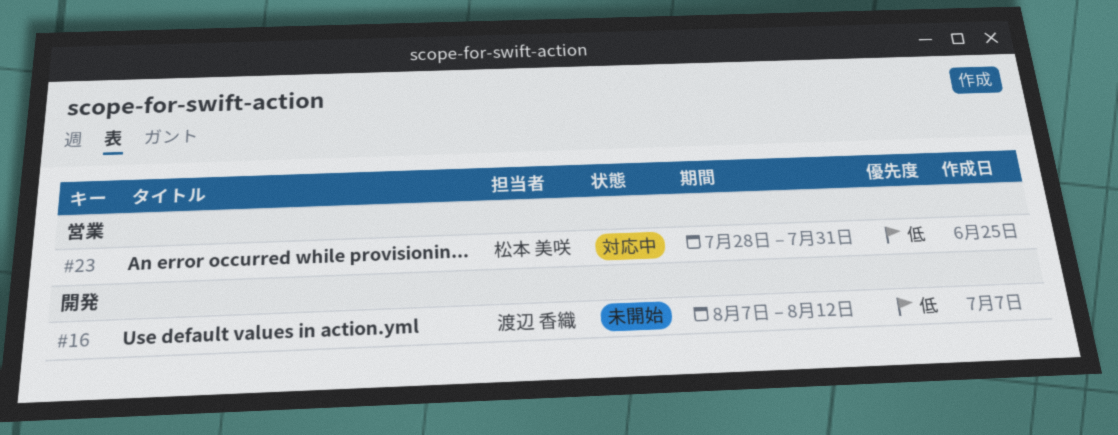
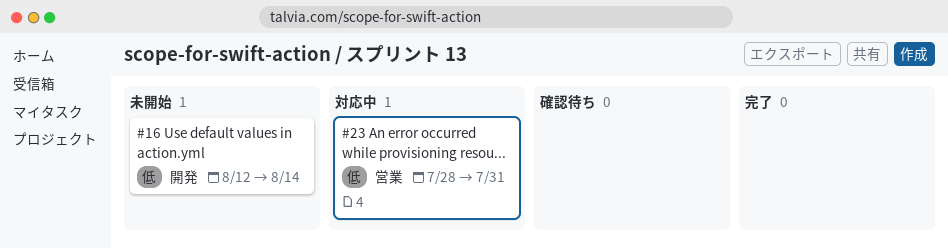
#16, start: Aug 7 -> Aug 12
#16, due: Aug 12 -> Aug 14

